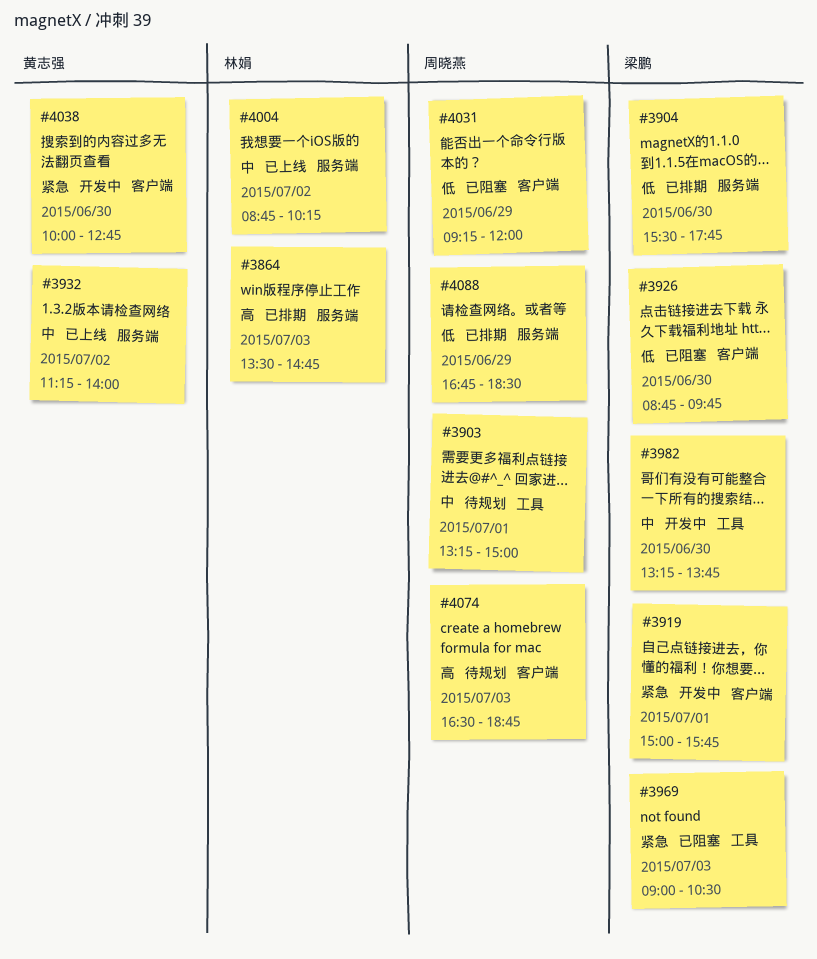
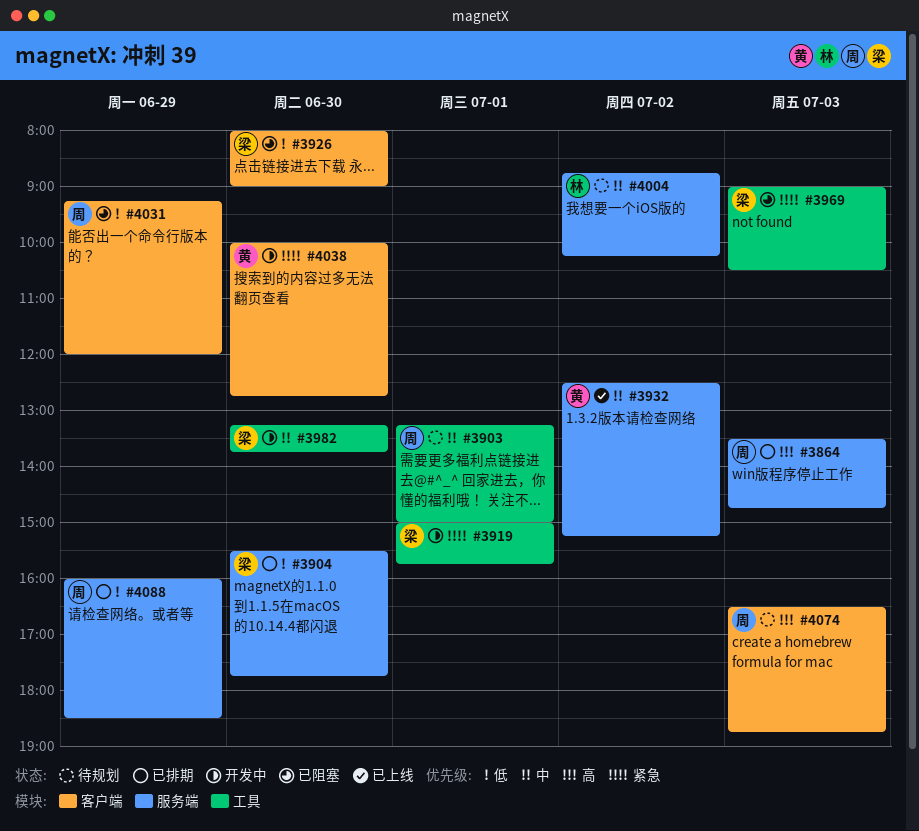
#3864, owner: 林娟 -> 周晓燕
#3919, label: 客户端 -> 工具
#3926, begins: 08:45 -> 08:00
#3926, ends: 09:45 -> 09:00
#3932, begins: 11:15 -> 12:30
#3932, ends: 14:00 -> 15:15
#4004, status: 已上线 -> 待规划
#4088, begins: 16:45 -> 16:00

